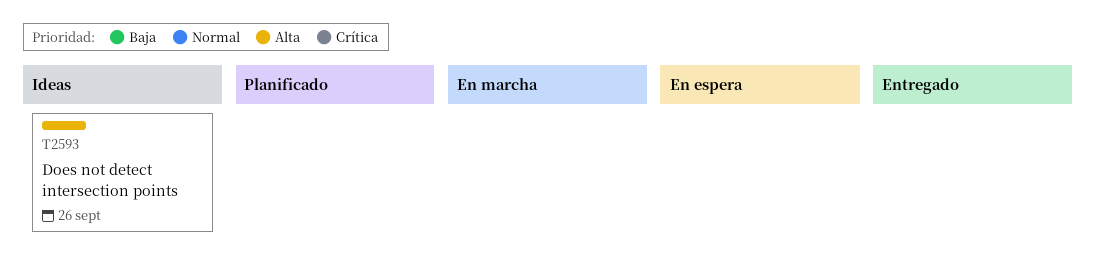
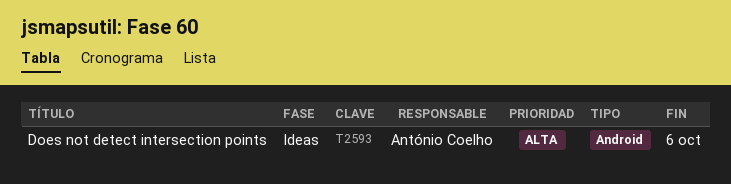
T2593, due: Sep 26 -> Oct 6

